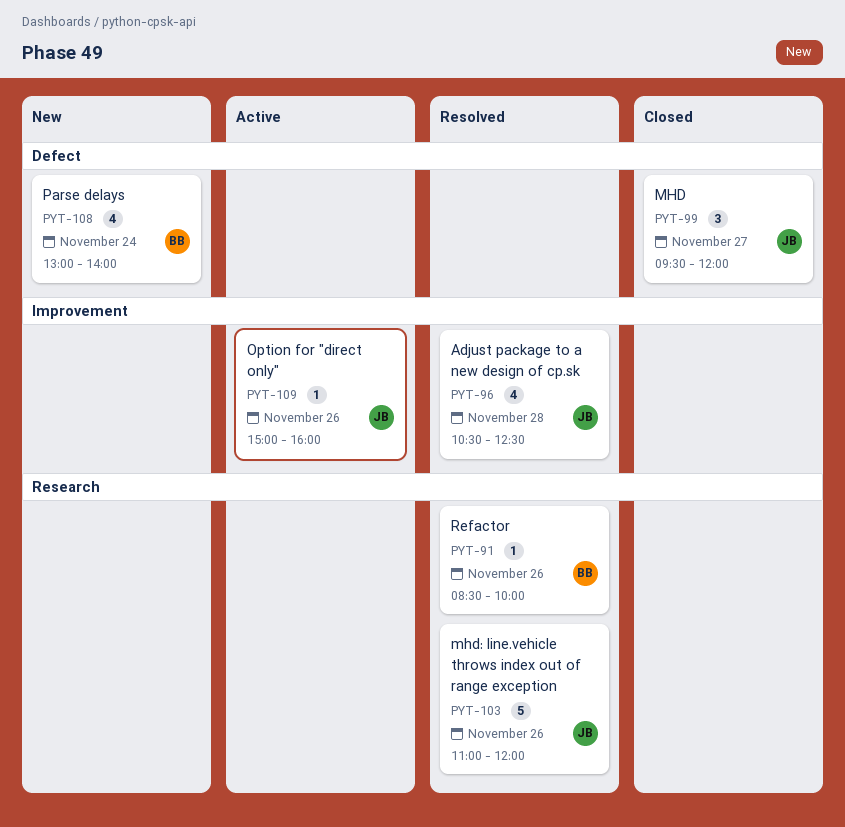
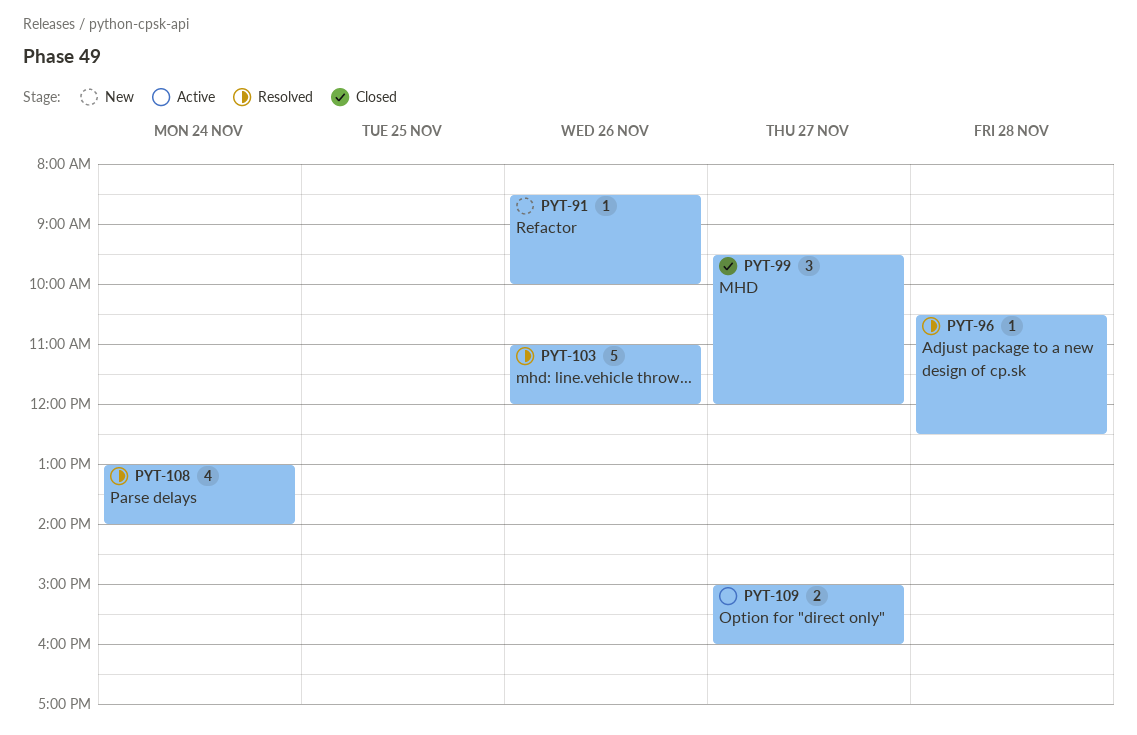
PYT-91, status: Resolved -> New
PYT-96, estimate: 4 -> 1
PYT-108, status: New -> Resolved
PYT-109, estimate: 1 -> 2
PYT-109, day: Nov 26 -> Nov 27

